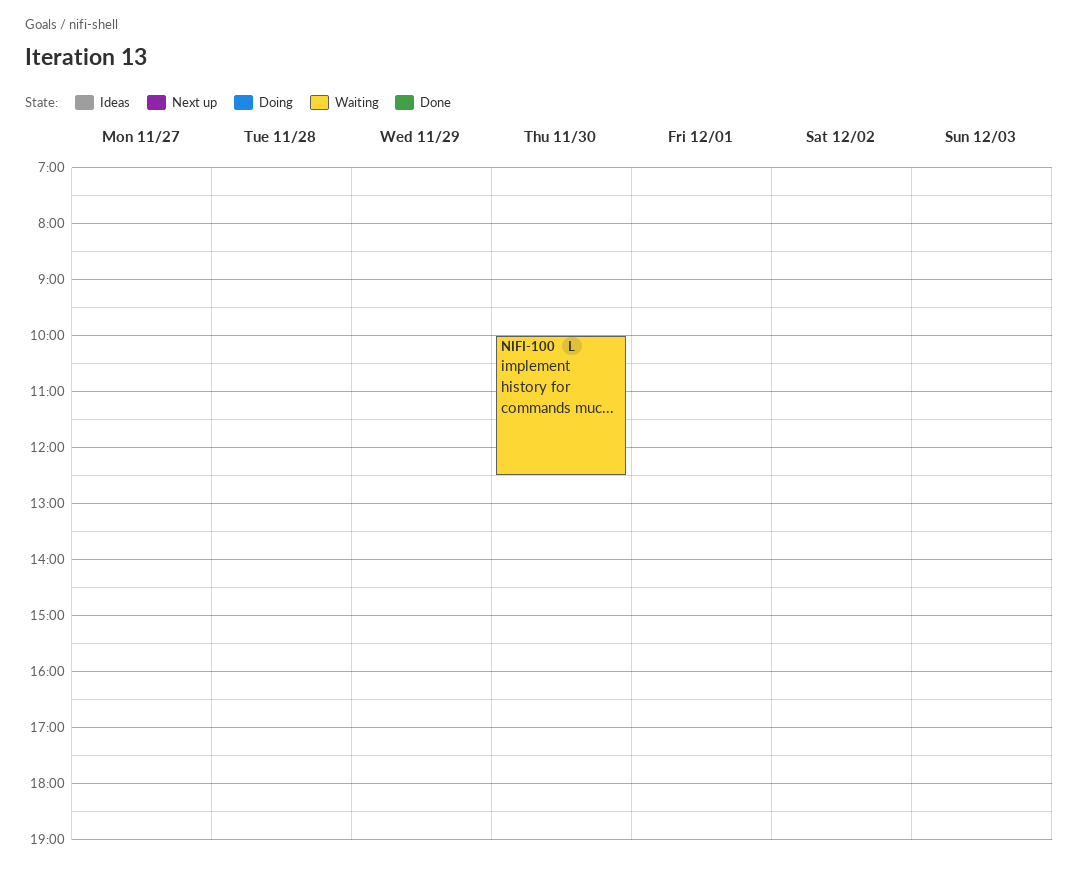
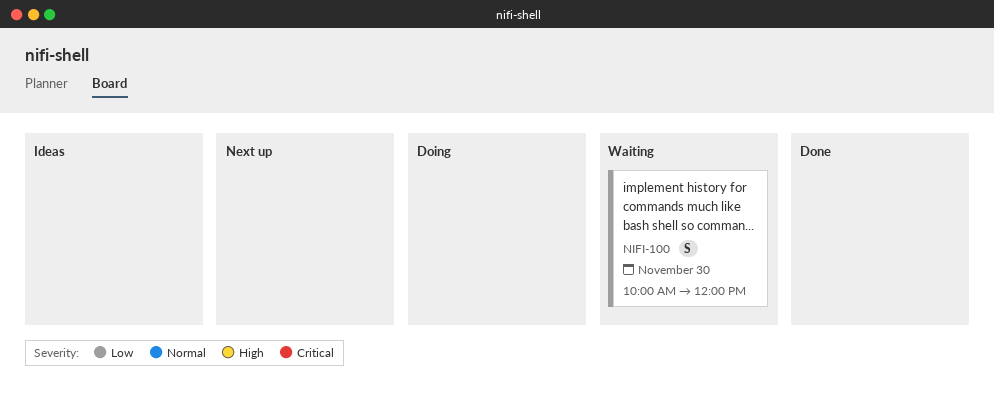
NIFI-100, estimate: L -> S
NIFI-100, ends: 12:30 -> 12:00

